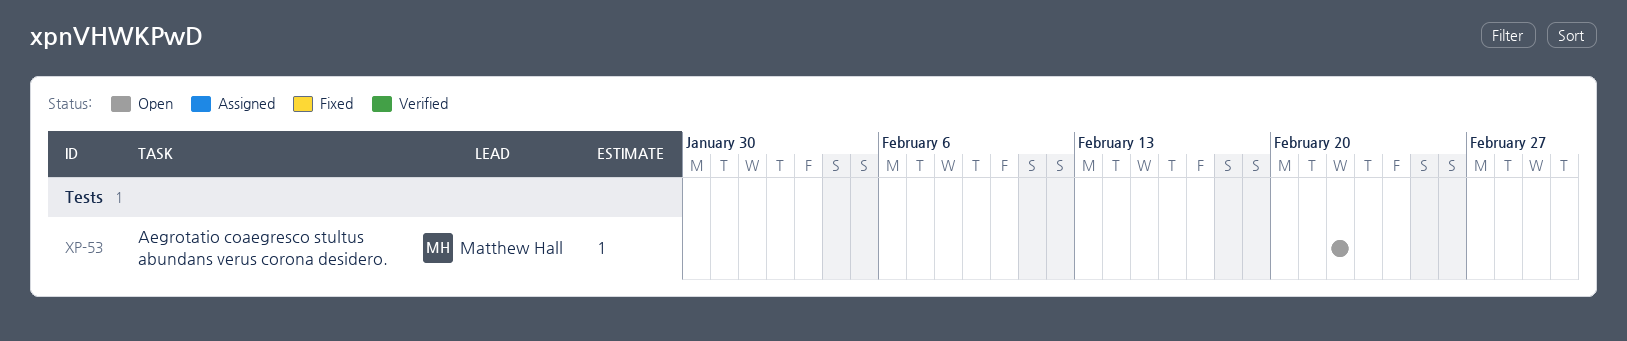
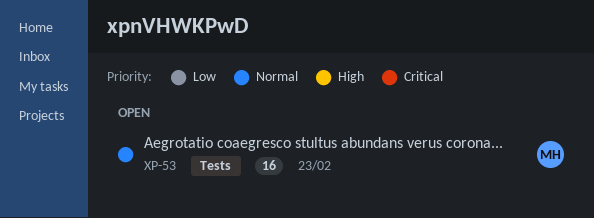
XP-53, estimate: 1 -> 16
XP-53, due: Feb 22 -> Feb 23

